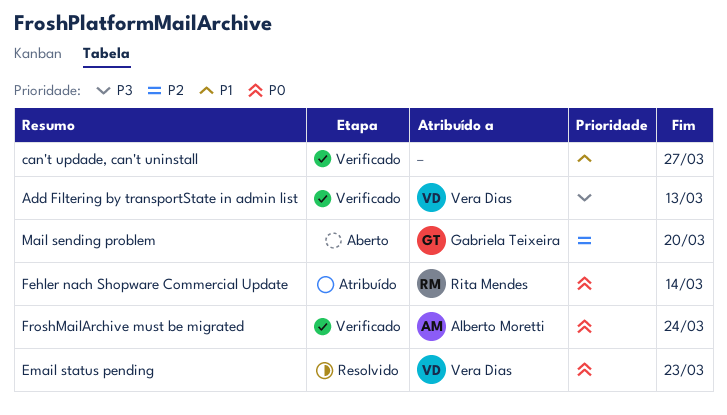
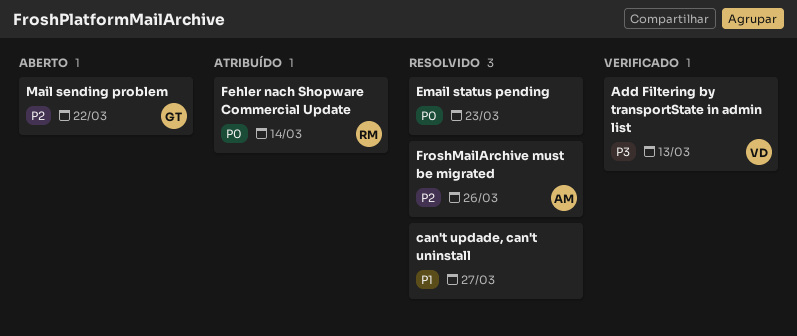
can't updade, can't uninstall, status: Verificado -> Resolvido
Email status pending, owner: Vera Dias -> none
FroshMailArchive must be migrated, status: Verificado -> Resolvido
FroshMailArchive must be migrated, priority: P0 -> P2
FroshMailArchive must be migrated, due: Mar 24 -> Mar 26
Mail sending problem, due: Mar 20 -> Mar 22

